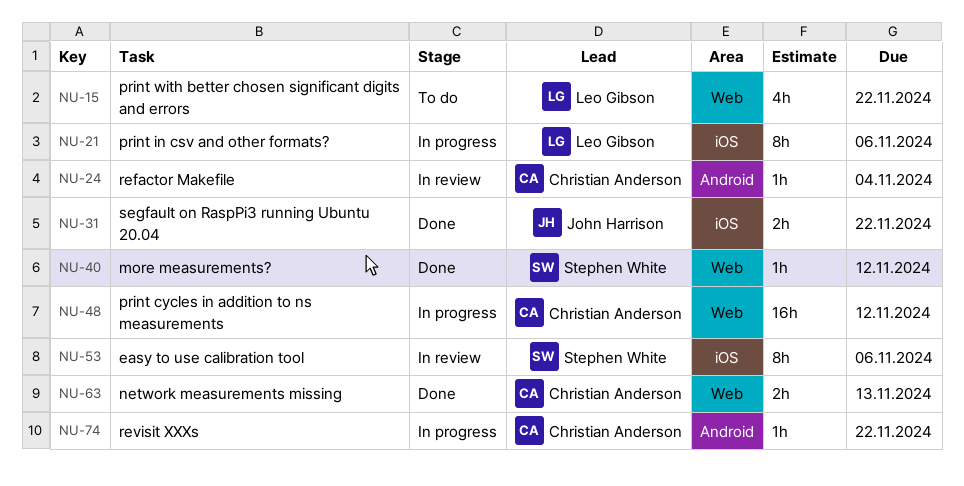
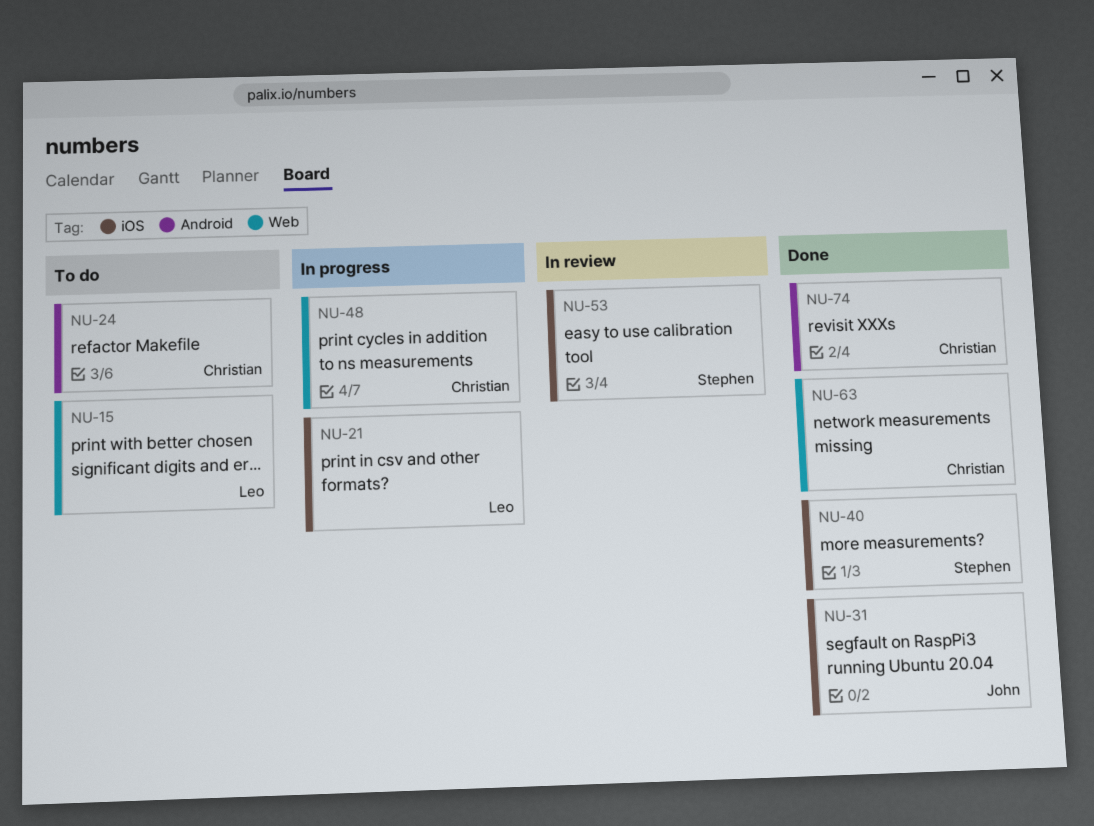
NU-24, status: In review -> To do
NU-40, label: Web -> iOS
NU-74, status: In progress -> Done

